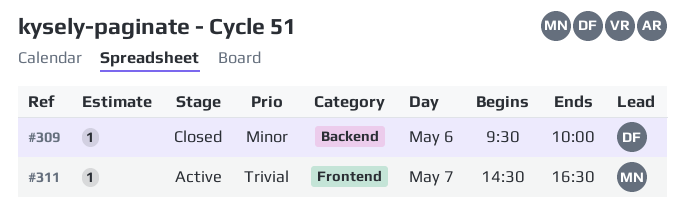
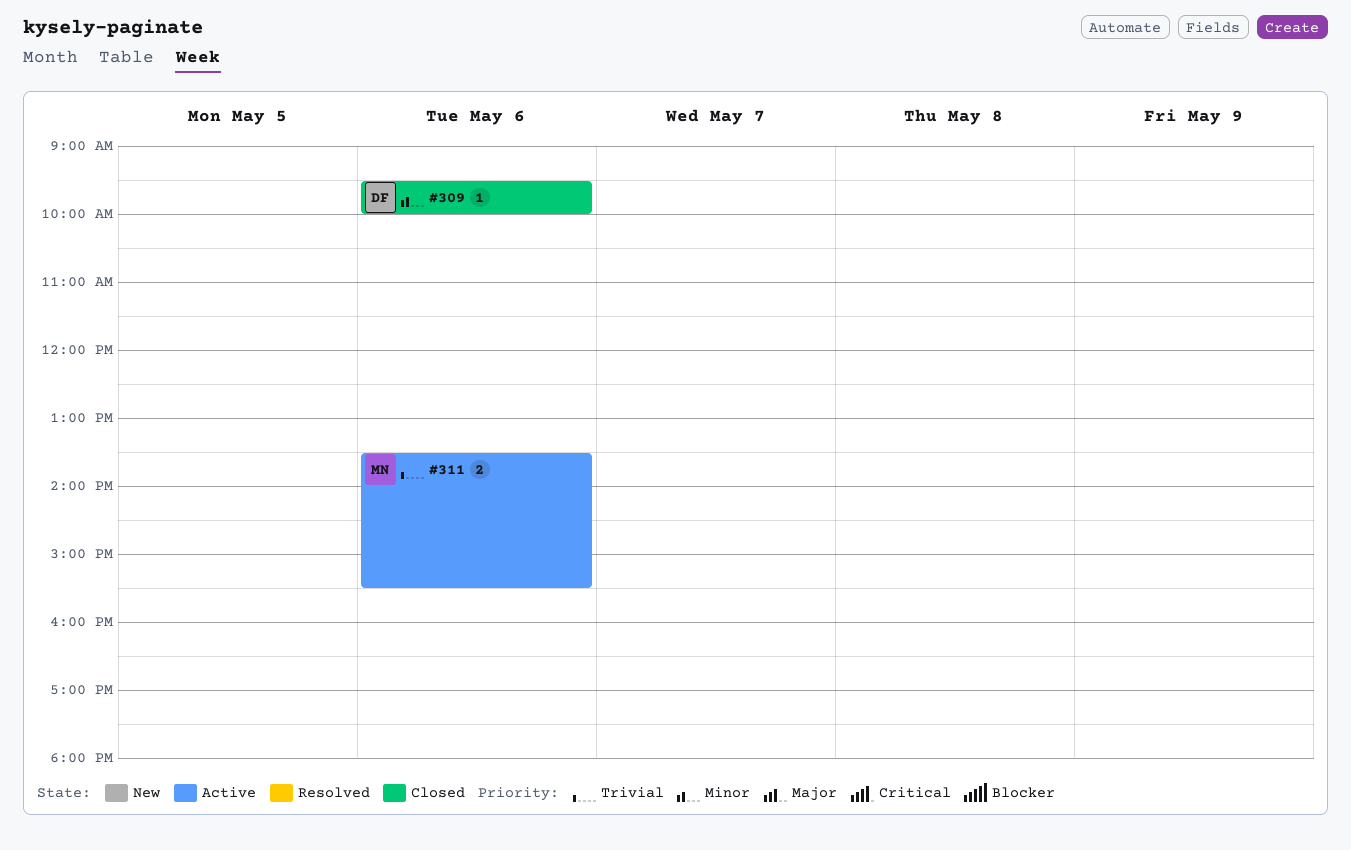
#311, estimate: 1 -> 2
#311, day: May 7 -> May 6
#311, begins: 14:30 -> 13:30
#311, ends: 16:30 -> 15:30

